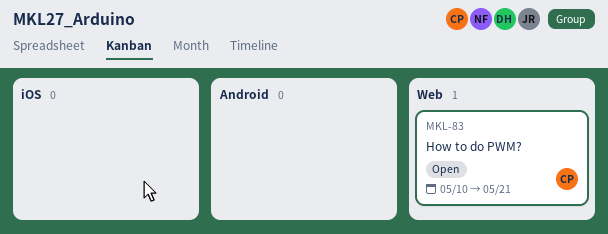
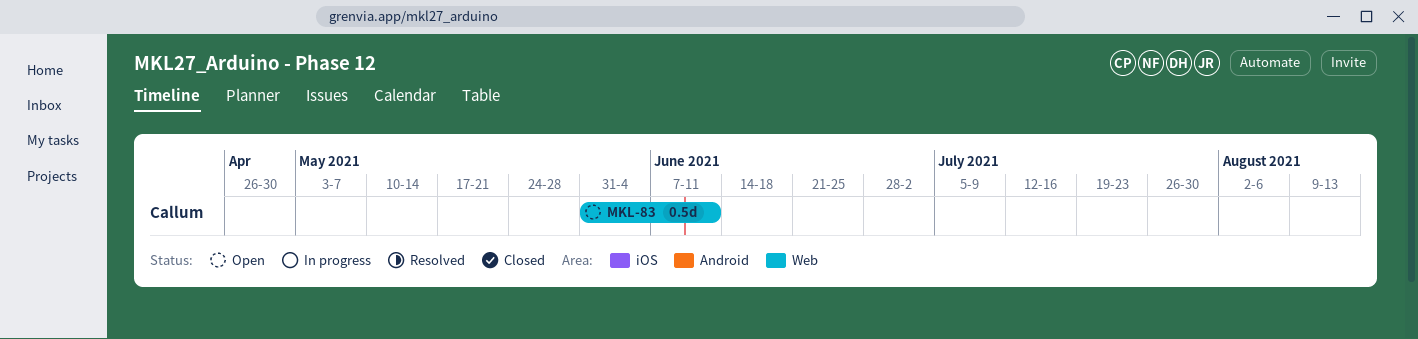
MKL-83, start: May 10 -> May 31
MKL-83, due: May 21 -> Jun 11

